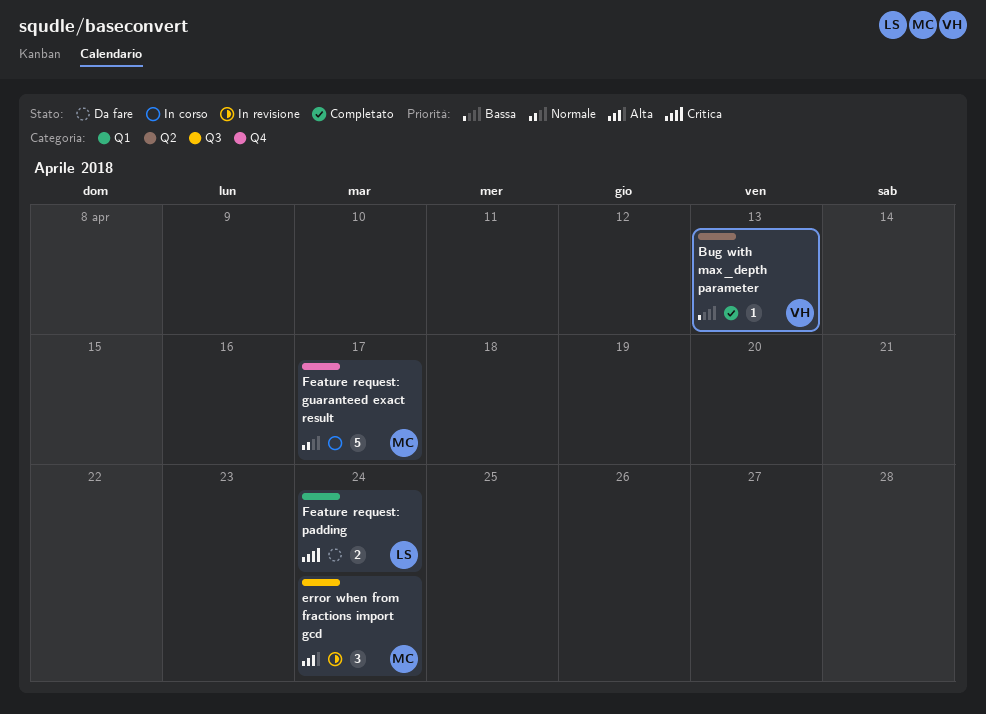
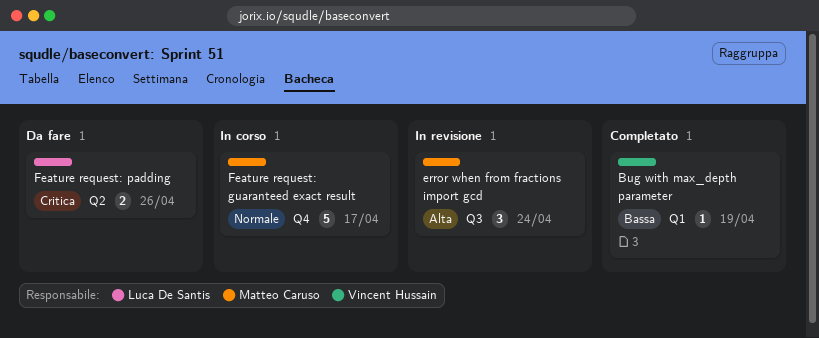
Bug with max_depth parameter, label: Q2 -> Q1
Bug with max_depth parameter, due: Apr 13 -> Apr 19
Feature request: padding, label: Q1 -> Q2
Feature request: padding, due: Apr 24 -> Apr 26

